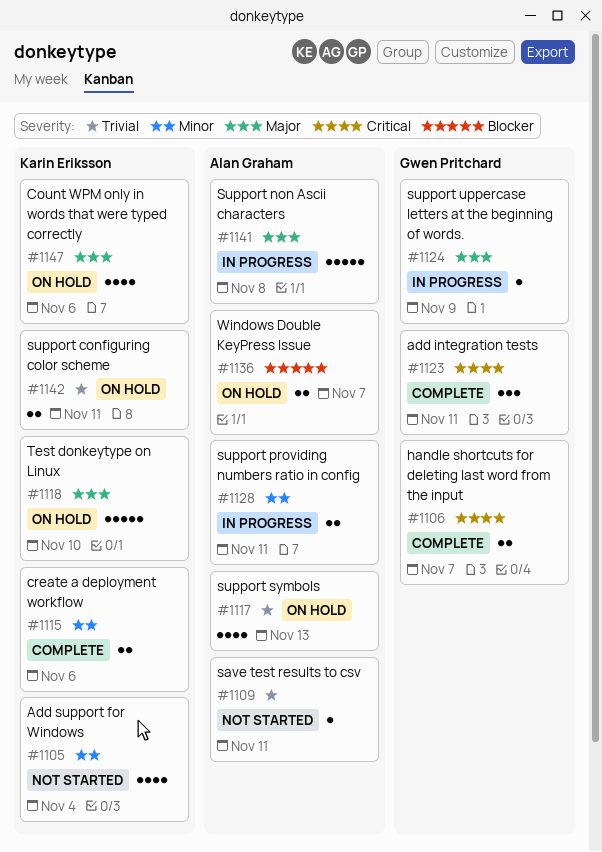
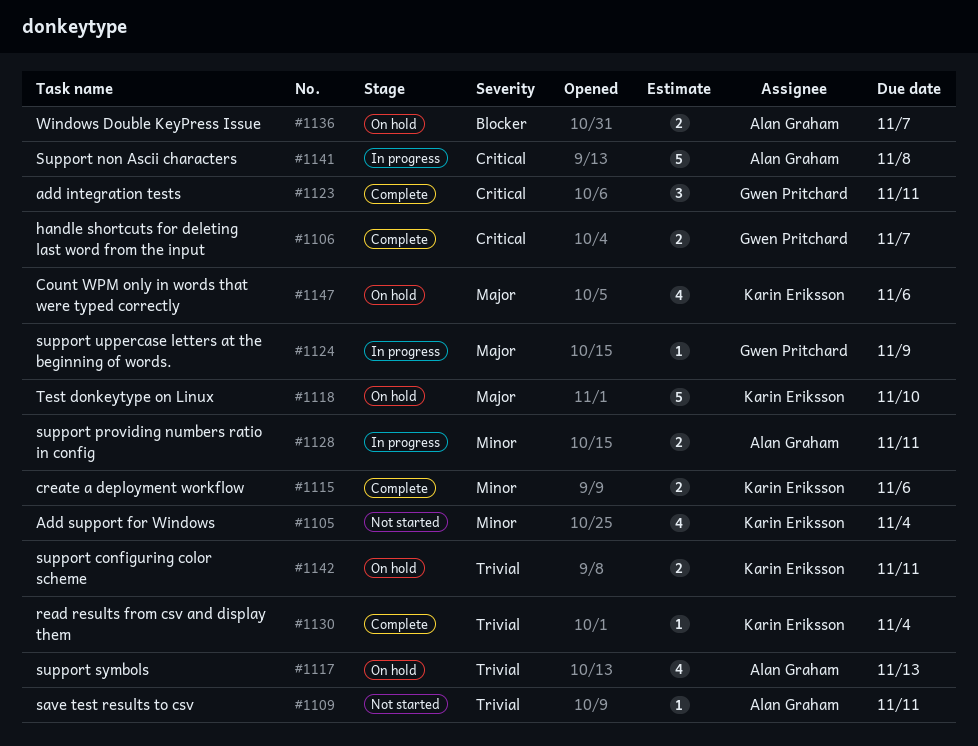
#1130: none -> present
#1141, priority: Major -> Critical

